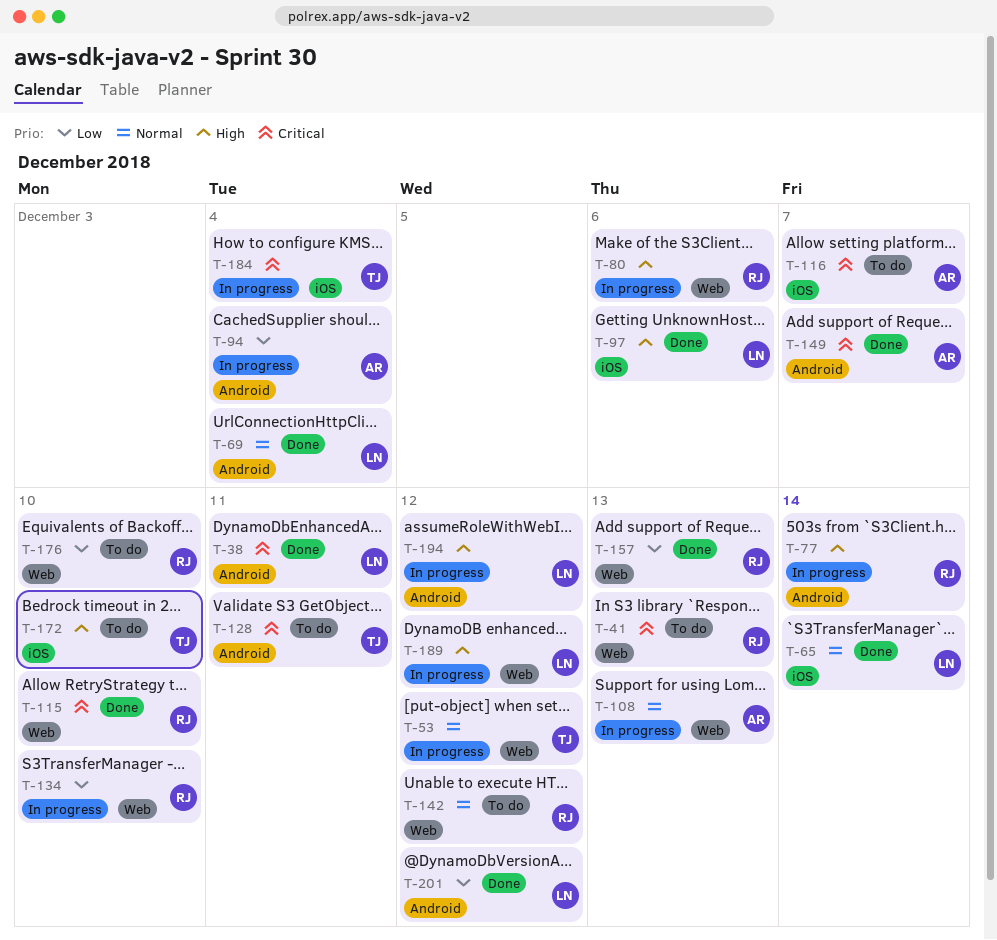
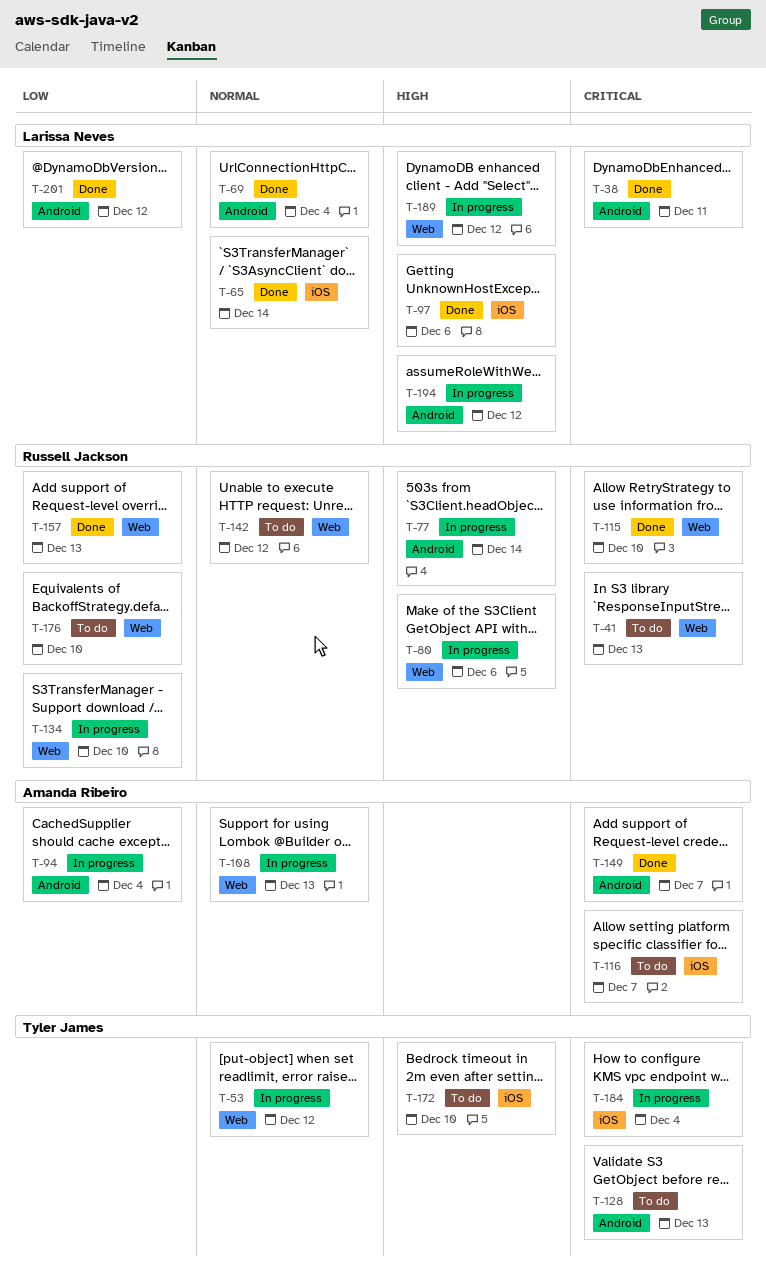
T-128, due: Dec 11 -> Dec 13

